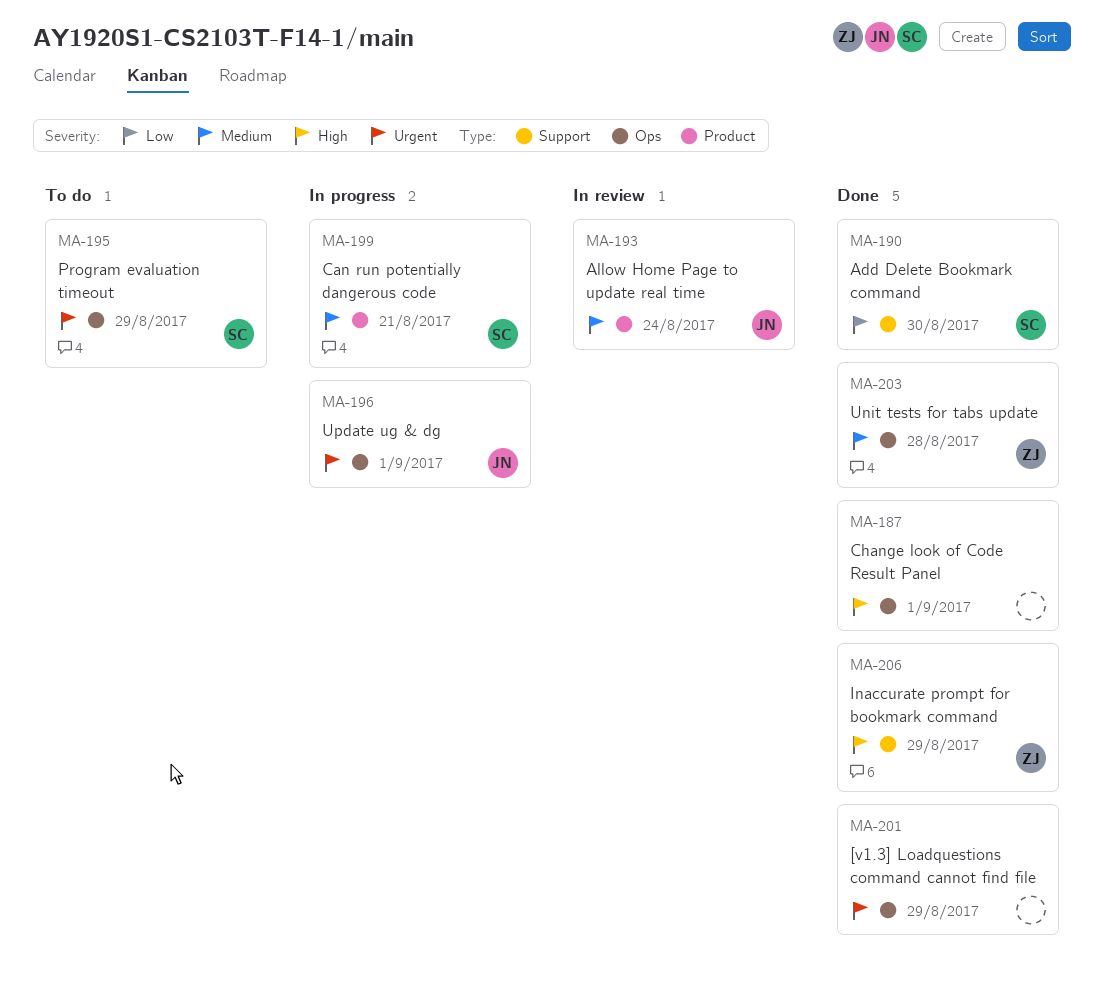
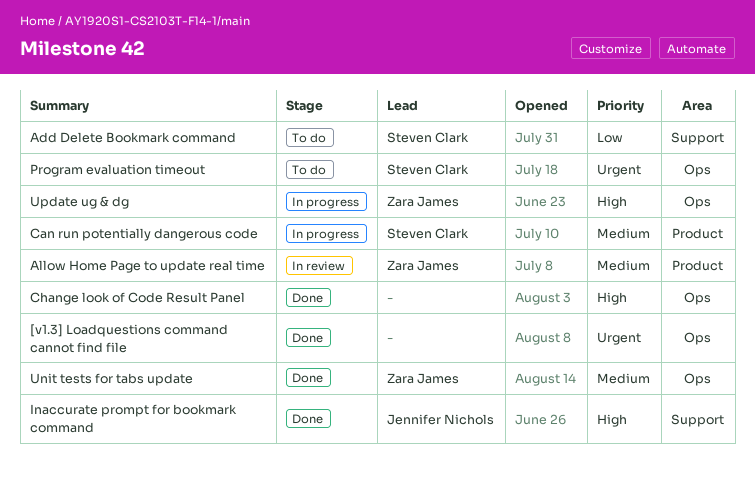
Add Delete Bookmark command, status: Done -> To do
Allow Home Page to update real time, owner: Jennifer Nichols -> Zara James
Inaccurate prompt for bookmark command, owner: Zara James -> Jennifer Nichols
Update ug & dg, owner: Jennifer Nichols -> Zara James
Update ug & dg, priority: Urgent -> High

